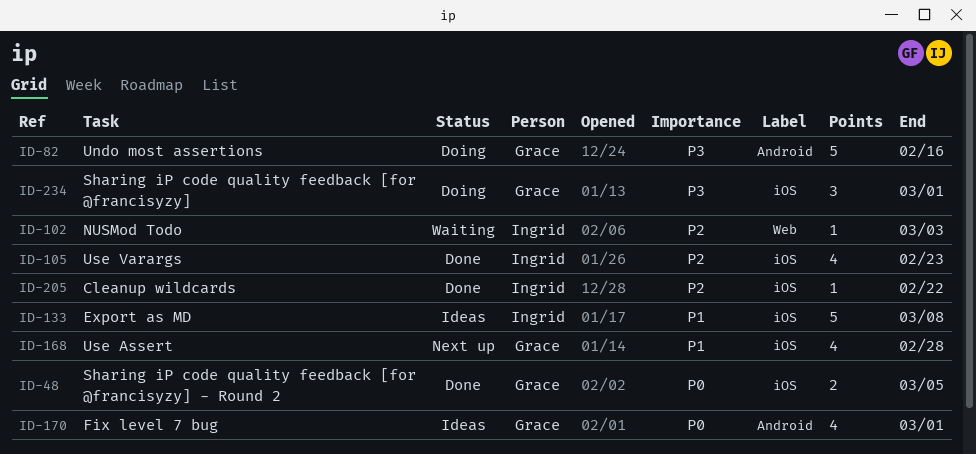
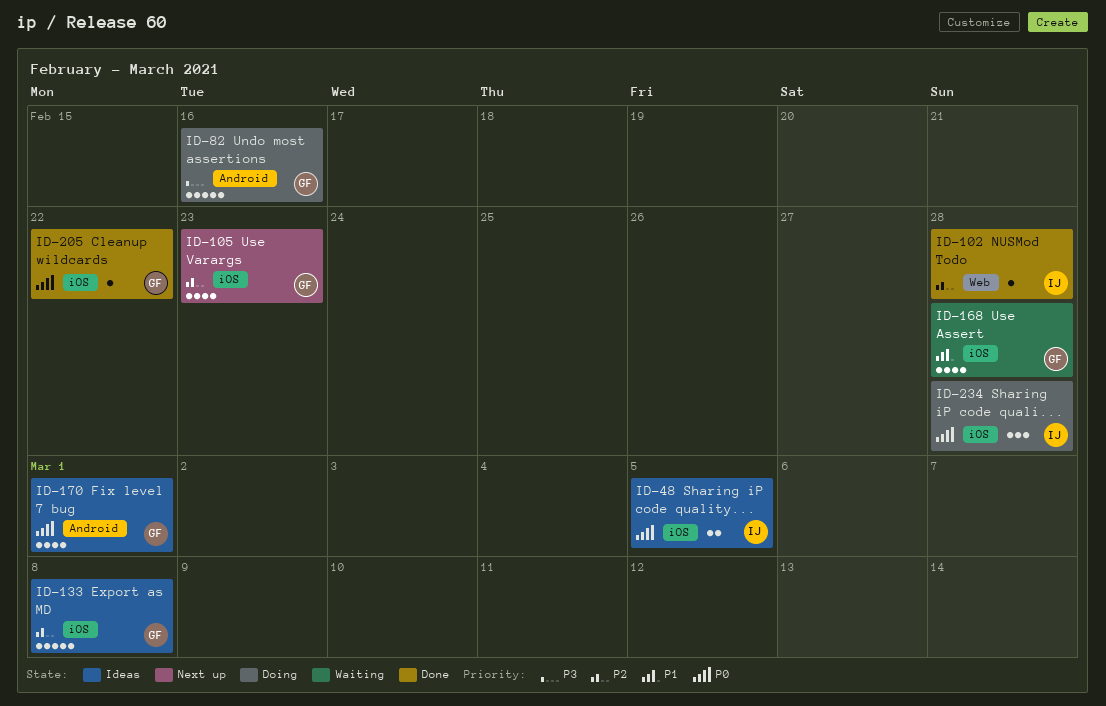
ID-48, status: Done -> Ideas
ID-48, owner: Grace -> Ingrid
ID-102, status: Waiting -> Done
ID-102, due: Mar 3 -> Feb 28
ID-105, status: Done -> Next up
ID-105, owner: Ingrid -> Grace
ID-133, owner: Ingrid -> Grace
ID-133, priority: P1 -> P2
ID-168, status: Next up -> Waiting
ID-205, owner: Ingrid -> Grace
ID-205, priority: P2 -> P0
ID-234, owner: Grace -> Ingrid
ID-234, priority: P3 -> P0
ID-234, due: Mar 1 -> Feb 28

